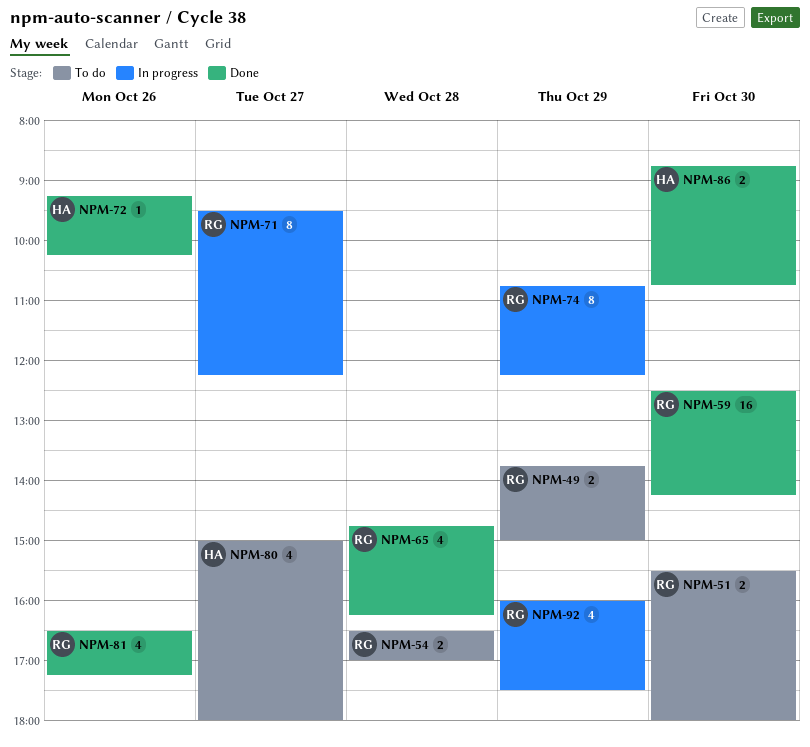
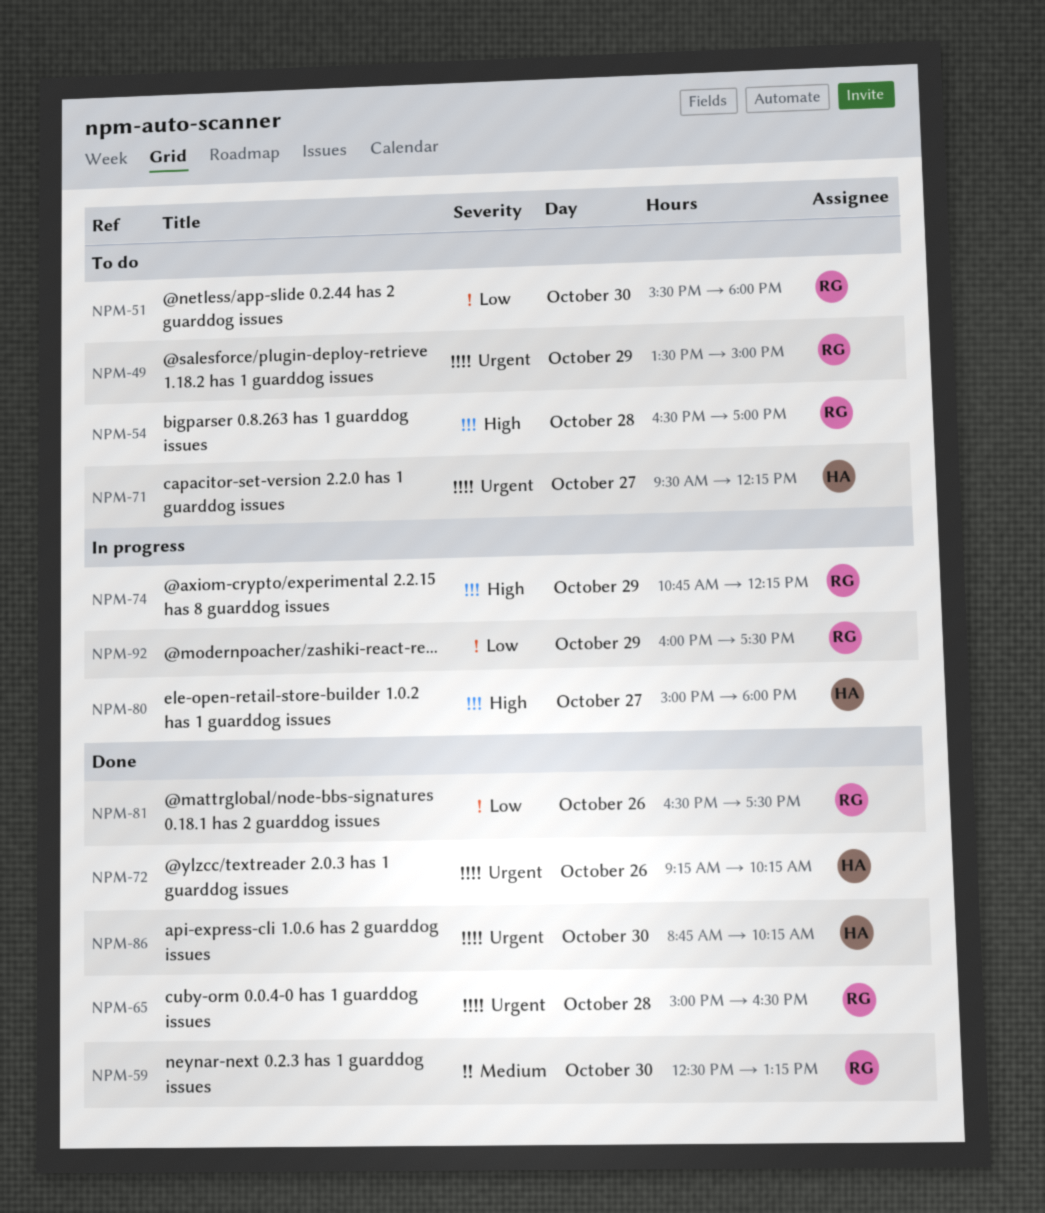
NPM-49, begins: 13:45 -> 13:30
NPM-59, ends: 14:15 -> 13:15
NPM-65, begins: 14:45 -> 15:00
NPM-65, ends: 16:15 -> 16:30
NPM-71, status: In progress -> To do
NPM-71, owner: RG -> HA
NPM-80, status: To do -> In progress
NPM-81, ends: 17:15 -> 17:30
NPM-86, ends: 10:45 -> 10:15

